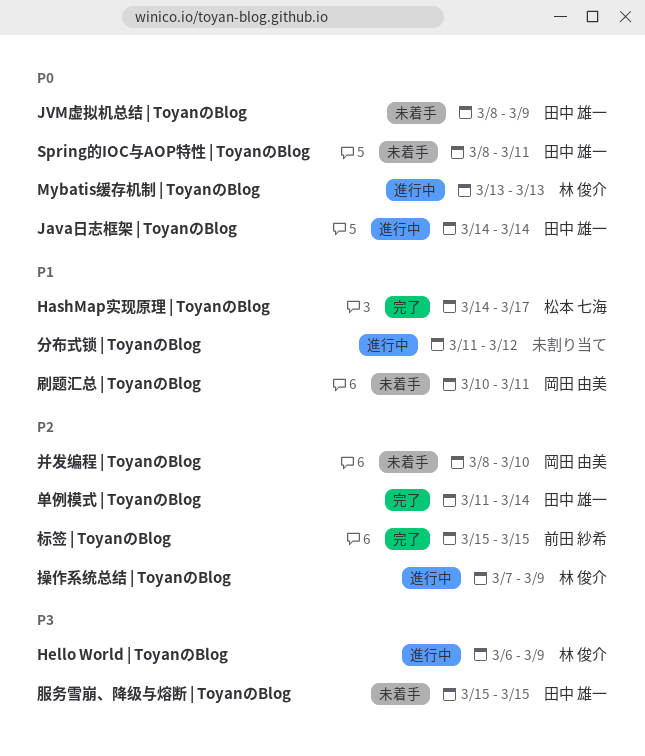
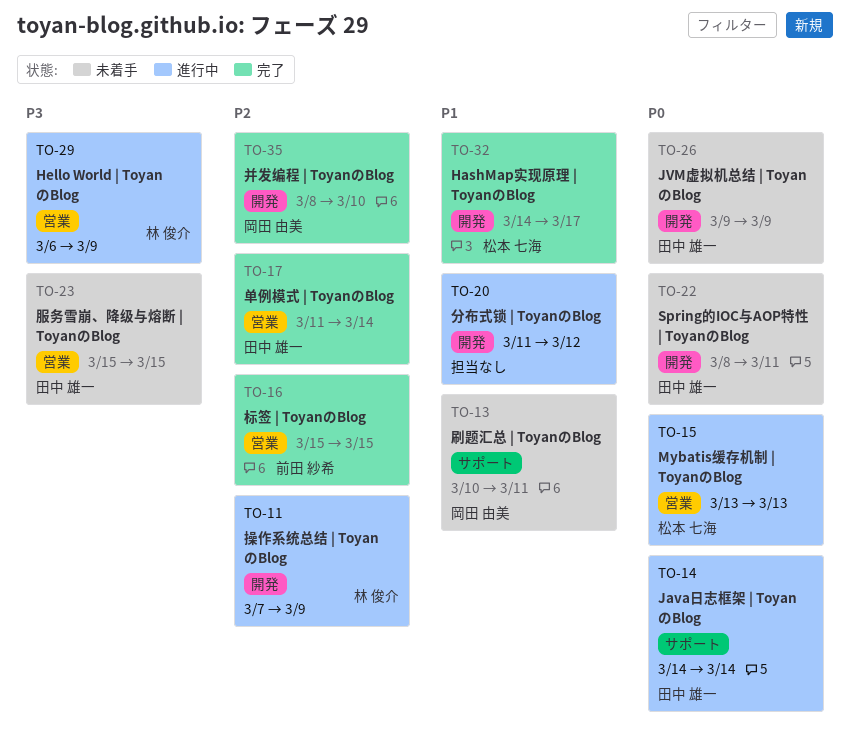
JVM虚拟机总结 | ToyanのBlog, start: Mar 8 -> Mar 9
Mybatis缓存机制 | ToyanのBlog, owner: 林 俊介 -> 松本 七海
并发编程 | ToyanのBlog, status: 未着手 -> 完了

